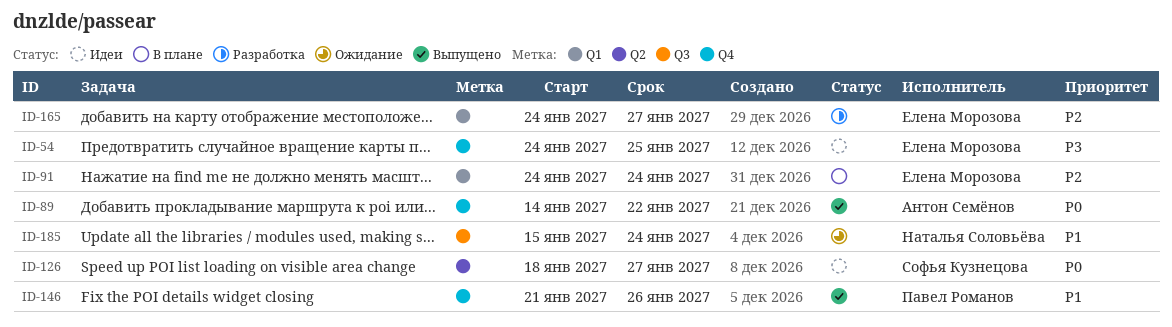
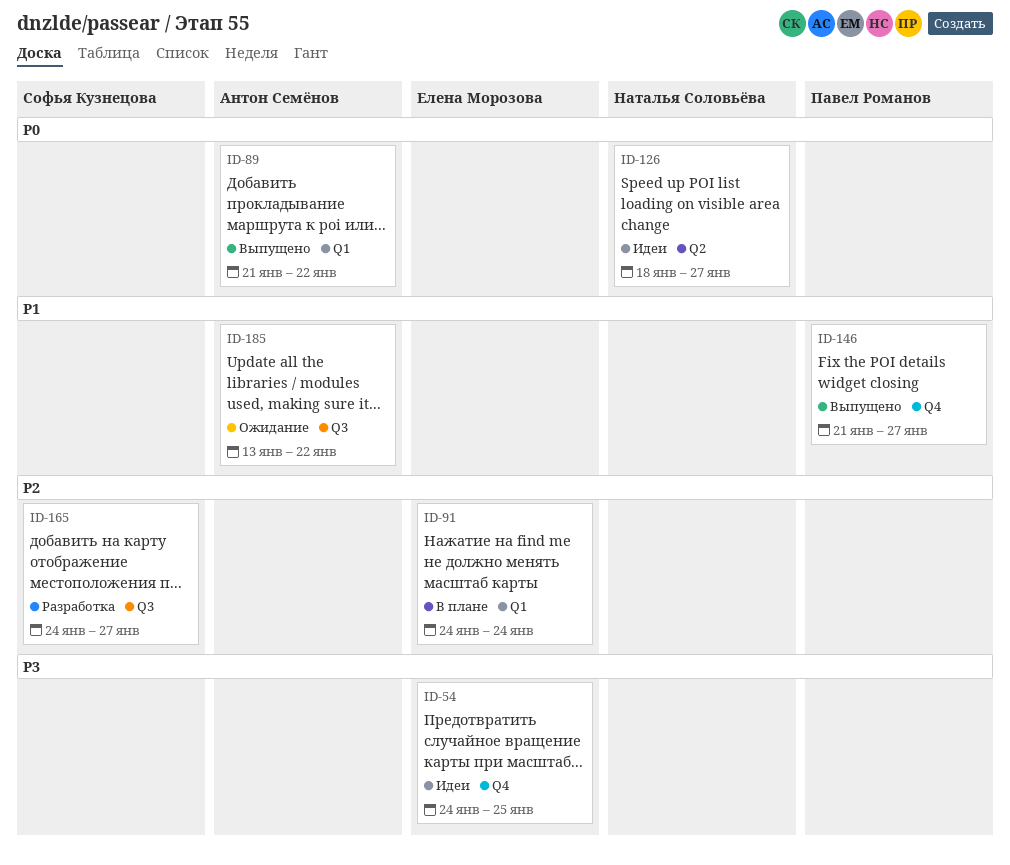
ID-89, label: Q4 -> Q1
ID-89, start: Jan 14 -> Jan 21
ID-126, owner: Софья Кузнецова -> Наталья Соловьёва
ID-146, due: Jan 26 -> Jan 27
ID-165, owner: Елена Морозова -> Софья Кузнецова
ID-165, label: Q1 -> Q3
ID-185, owner: Наталья Соловьёва -> Антон Семёнов
ID-185, start: Jan 15 -> Jan 13
ID-185, due: Jan 24 -> Jan 22

